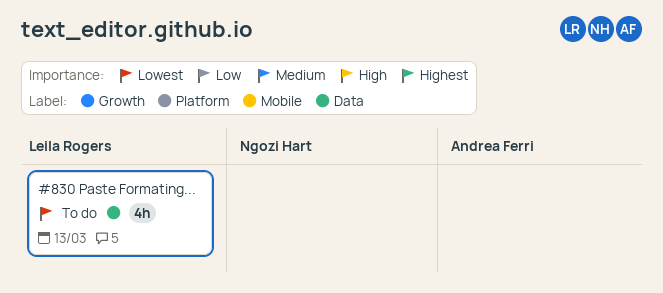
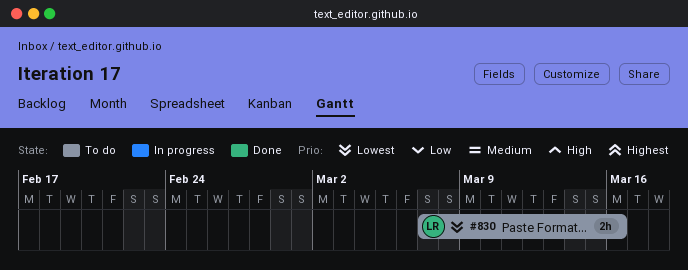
#830, estimate: 4h -> 2h
#830, due: Mar 13 -> Mar 16

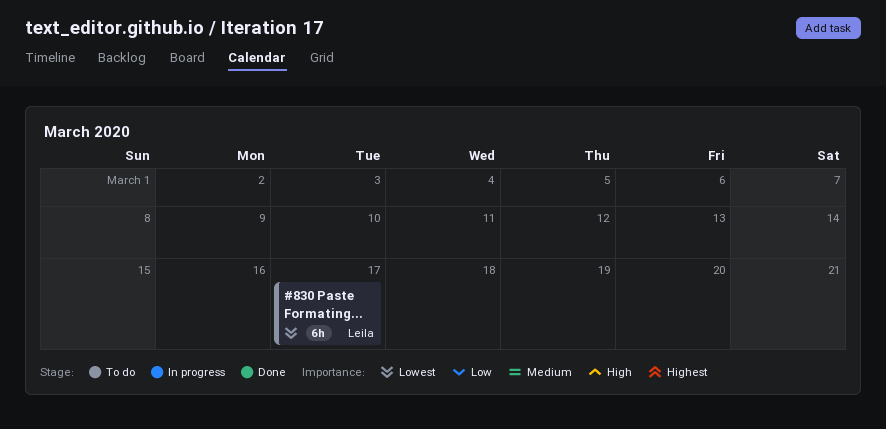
#830, estimate: 2h -> 6h
#830, due: Mar 16 -> Mar 17

